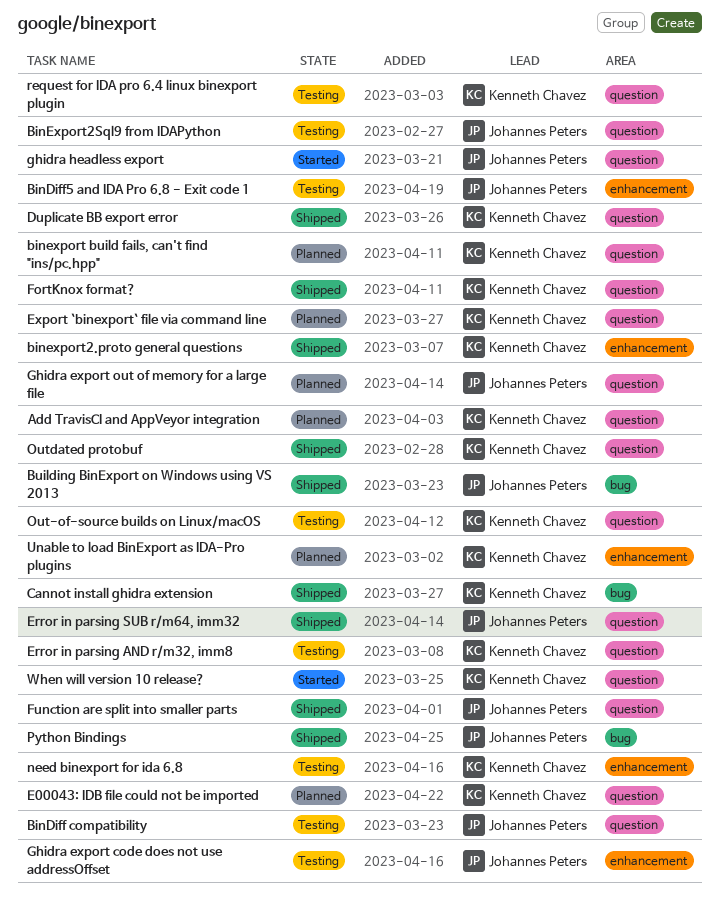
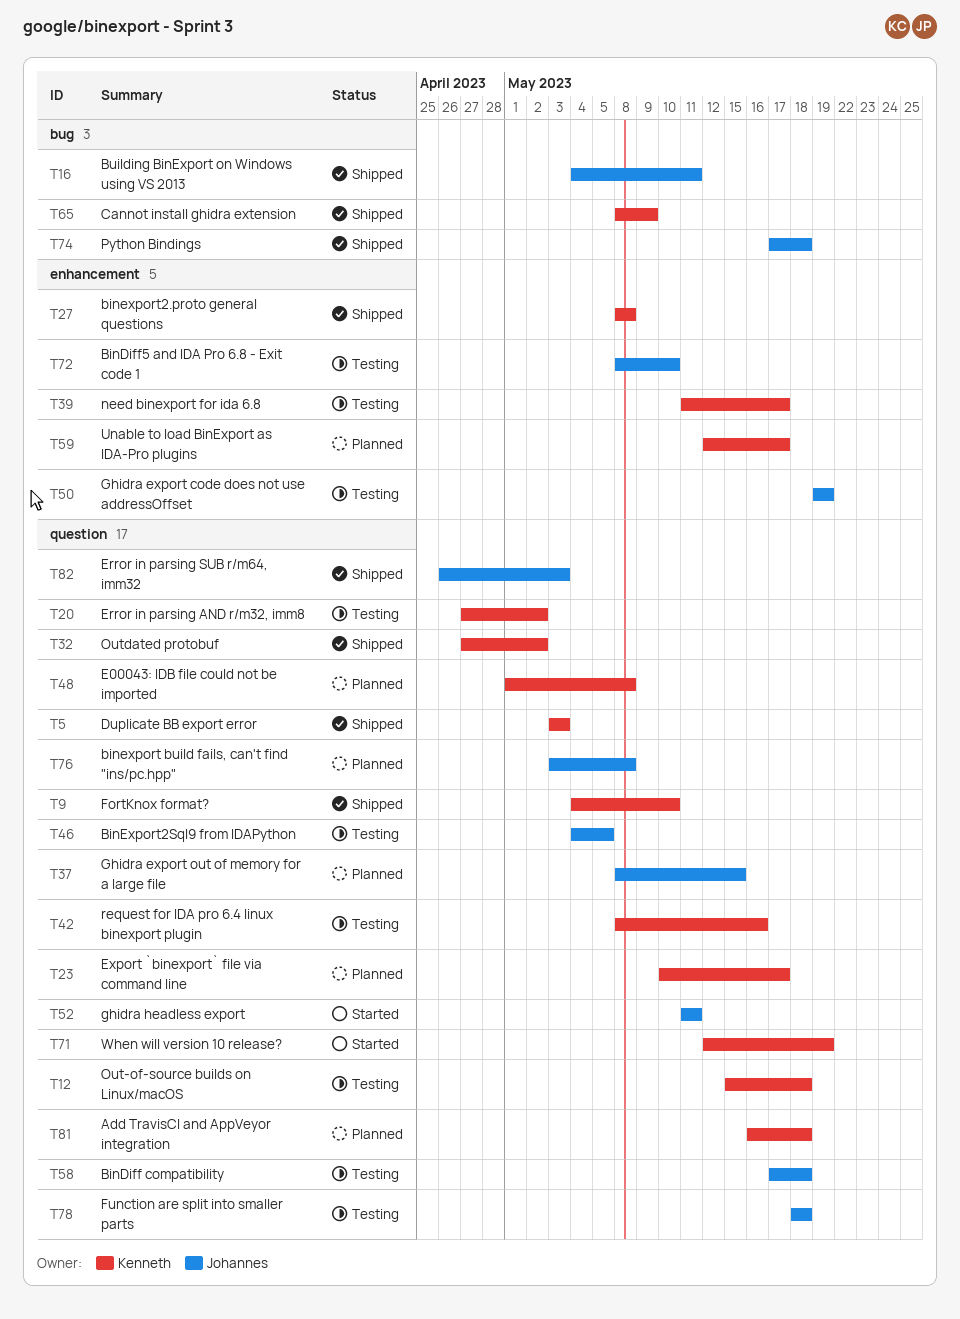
binexport build fails, can't find "ins/pc.hpp", owner: Kenneth Chavez -> Johannes Peters
Function are split into smaller parts, status: Shipped -> Testing

